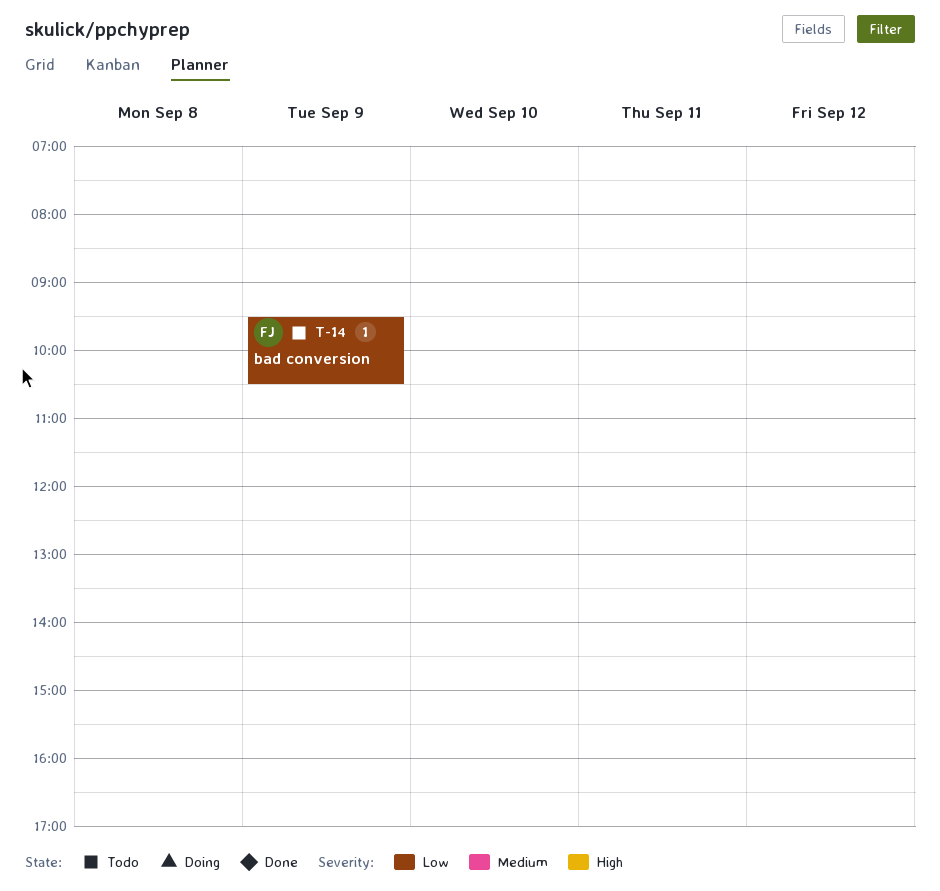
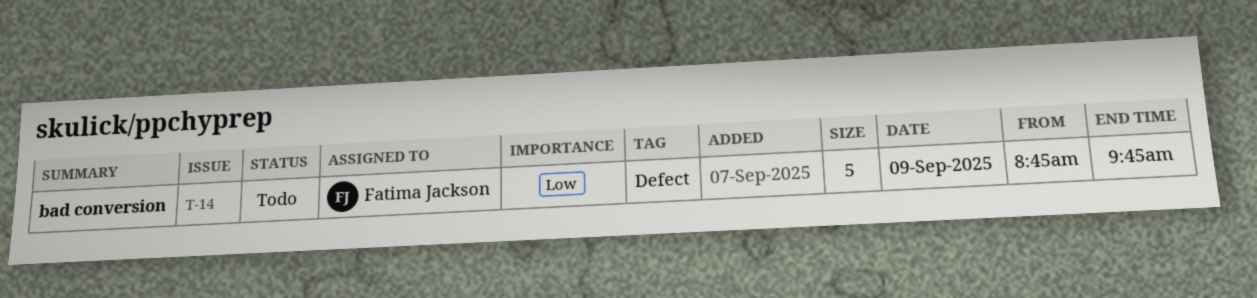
T-14, estimate: 1 -> 5
T-14, begins: 09:30 -> 08:45
T-14, ends: 10:30 -> 09:45

